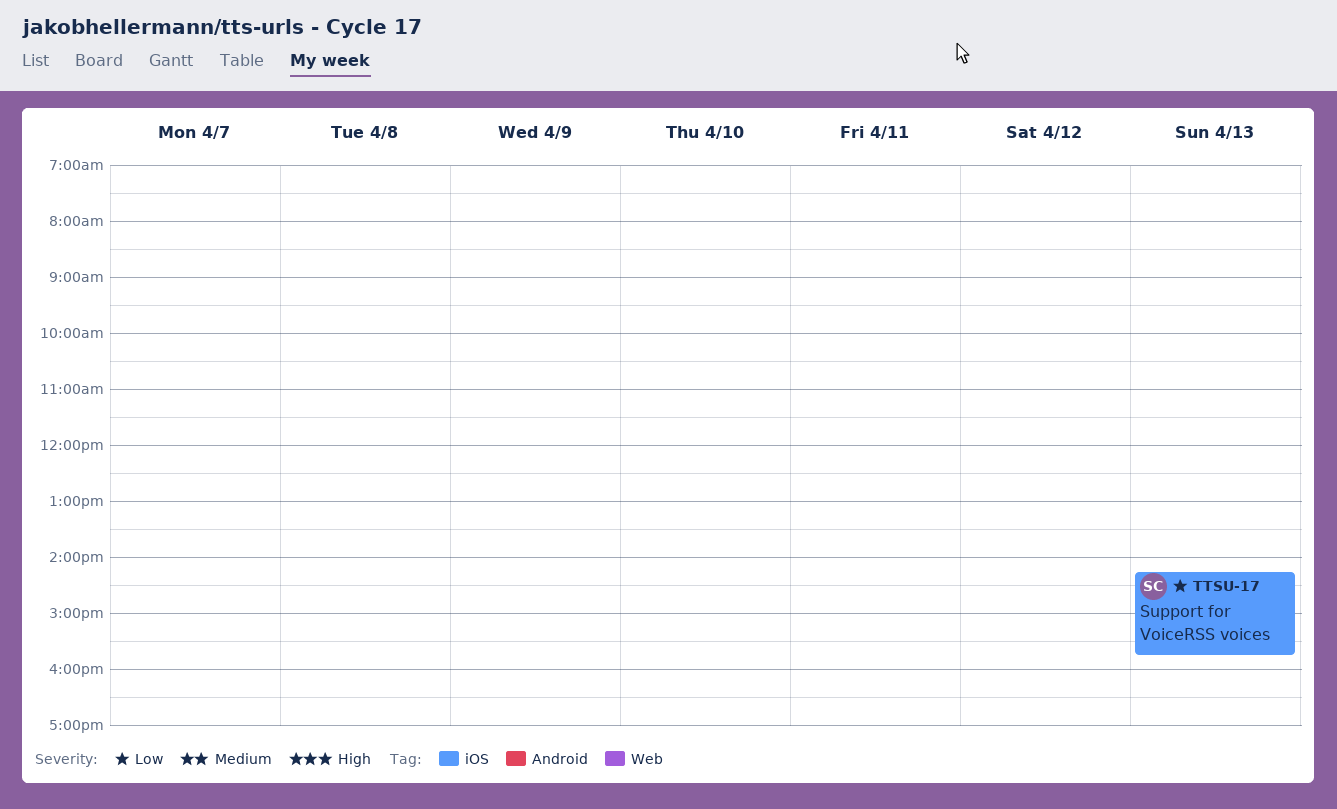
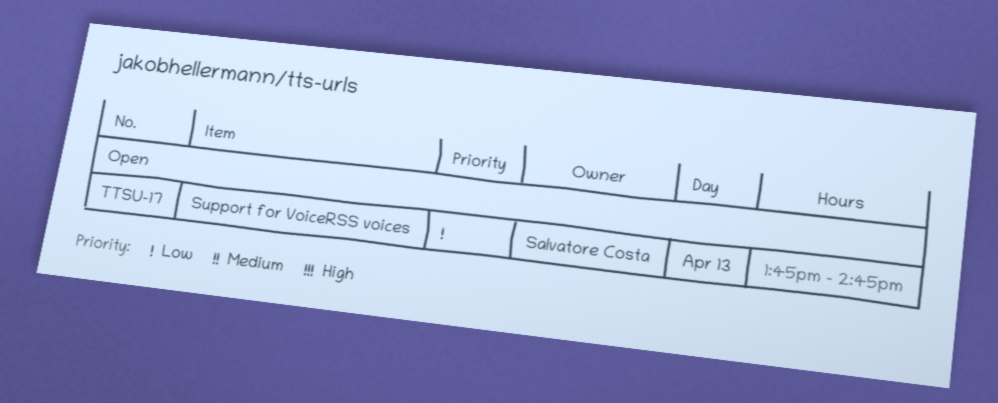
TTSU-17, begins: 14:15 -> 13:45
TTSU-17, ends: 15:45 -> 14:45

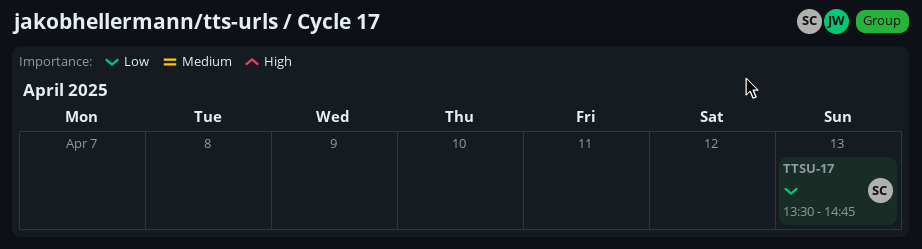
TTSU-17, begins: 13:45 -> 13:30

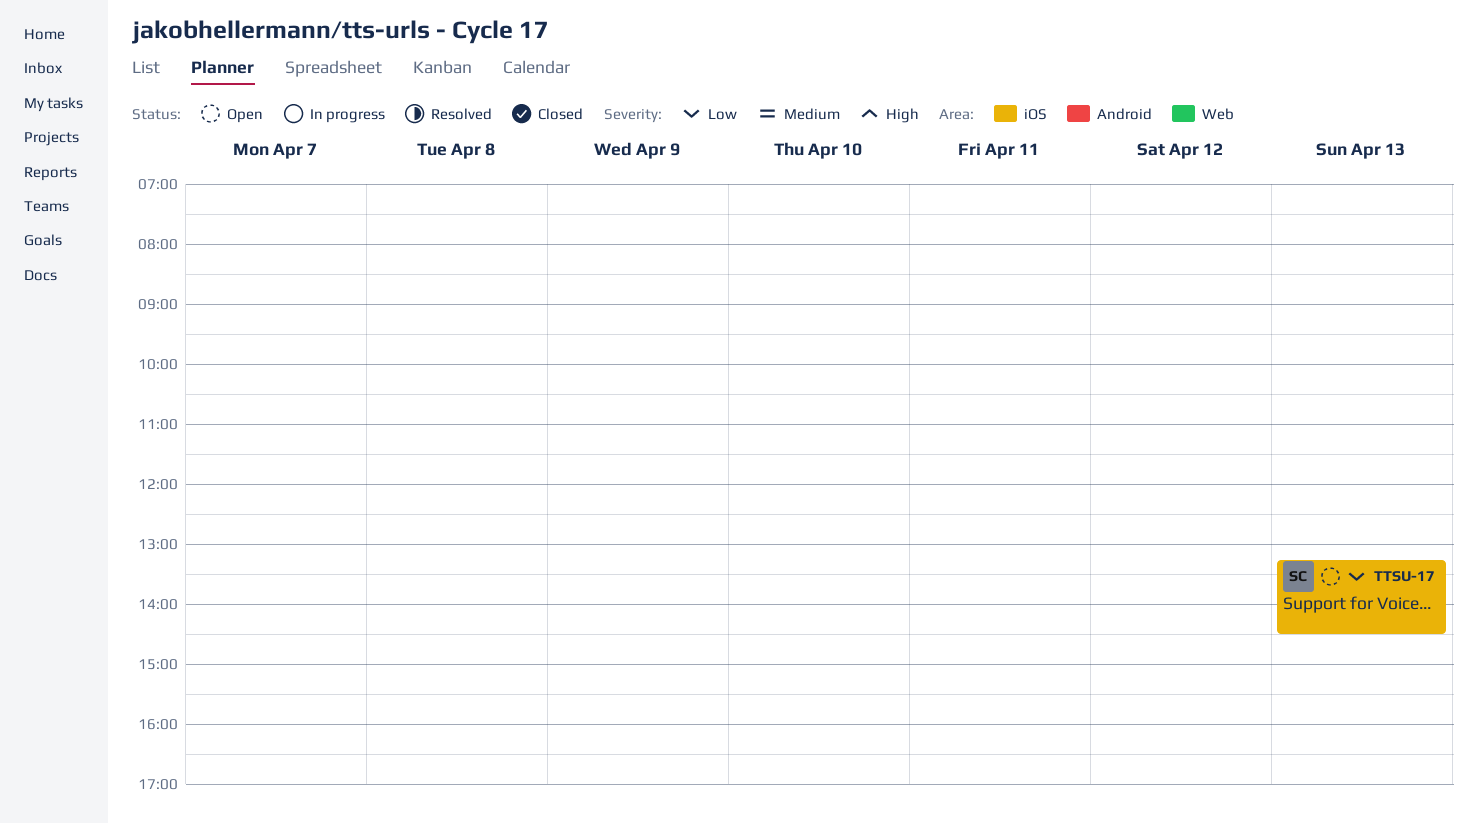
TTSU-17, begins: 13:30 -> 13:15
TTSU-17, ends: 14:45 -> 14:30

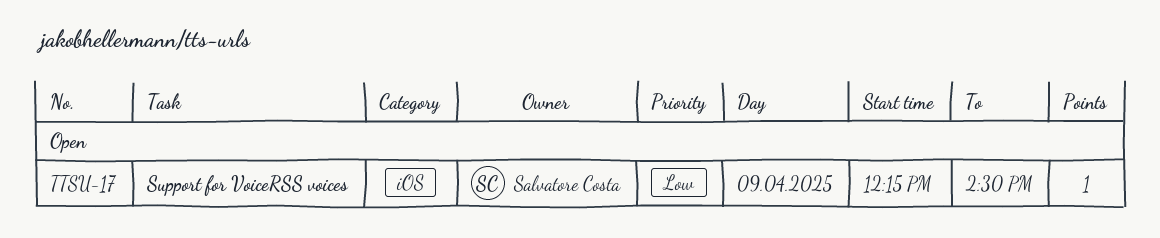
TTSU-17, day: Apr 13 -> Apr 9
TTSU-17, begins: 13:15 -> 12:15

